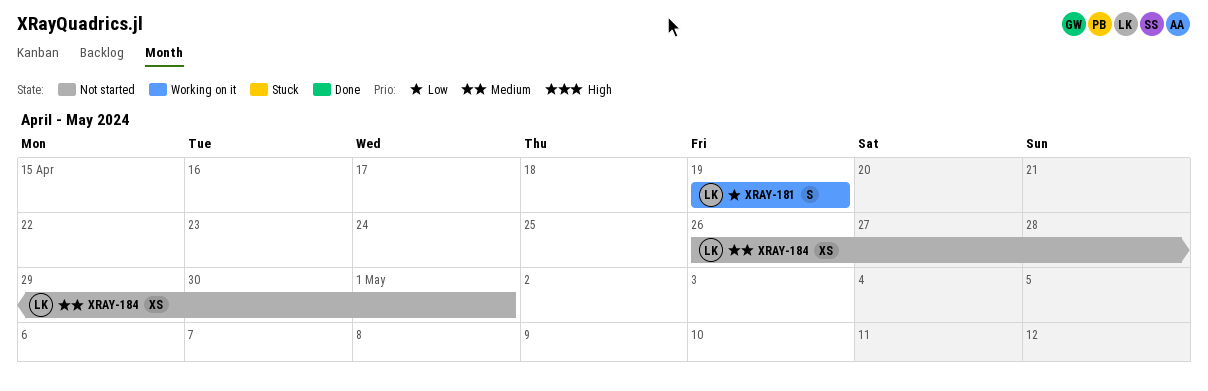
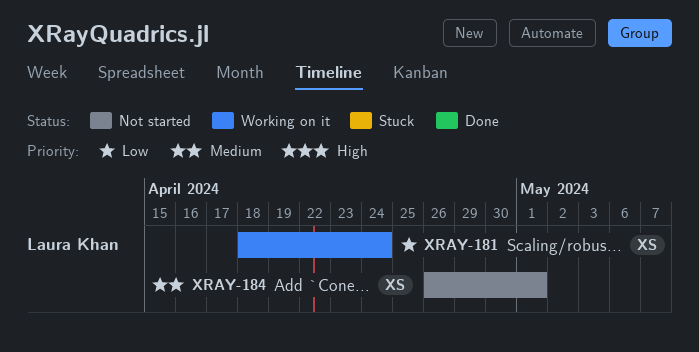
XRAY-181, estimate: S -> XS
XRAY-181, start: Apr 19 -> Apr 18
XRAY-181, due: Apr 19 -> Apr 24

